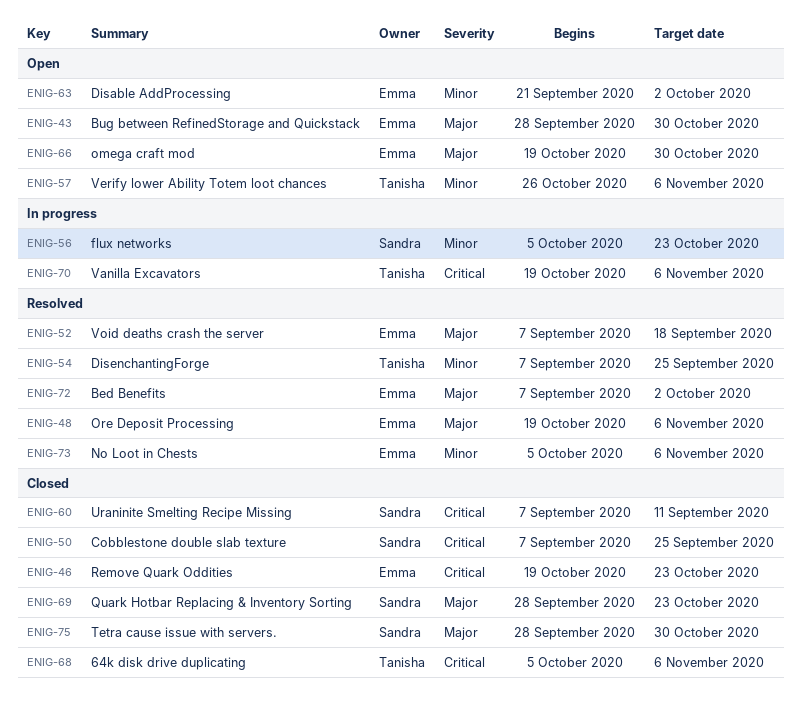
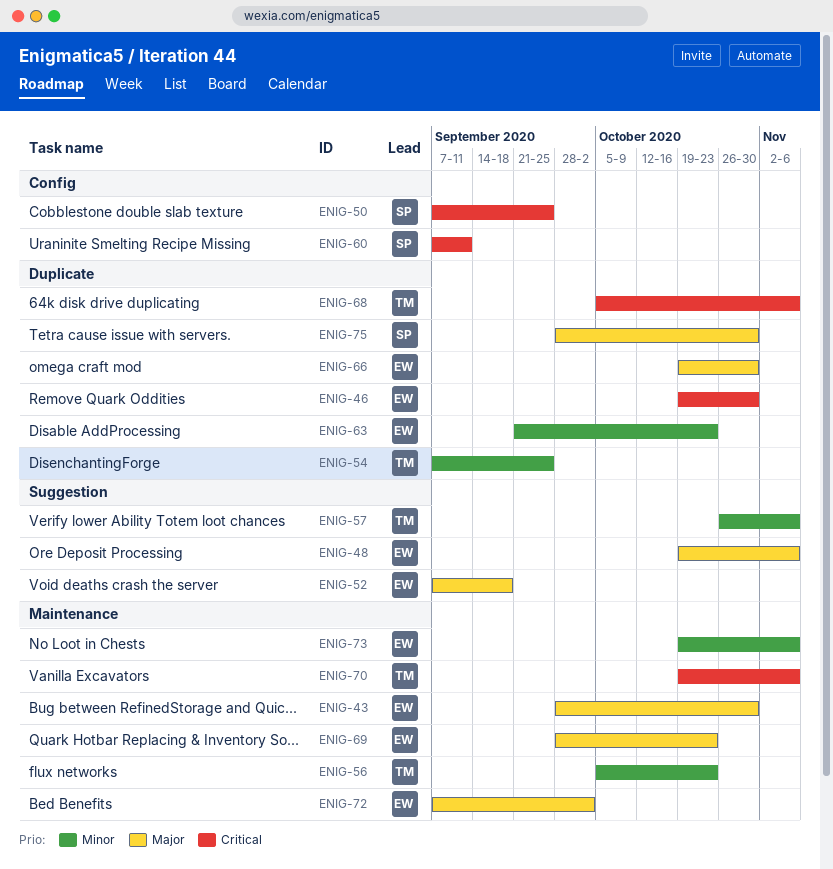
ENIG-46, due: Oct 23 -> Oct 30
ENIG-56, owner: Sandra -> Tanisha
ENIG-63, due: Oct 2 -> Oct 23
ENIG-69, owner: Sandra -> Emma
ENIG-73, start: Oct 5 -> Oct 19

